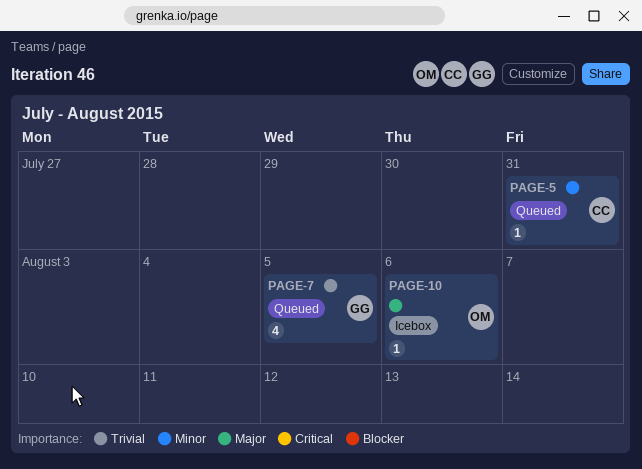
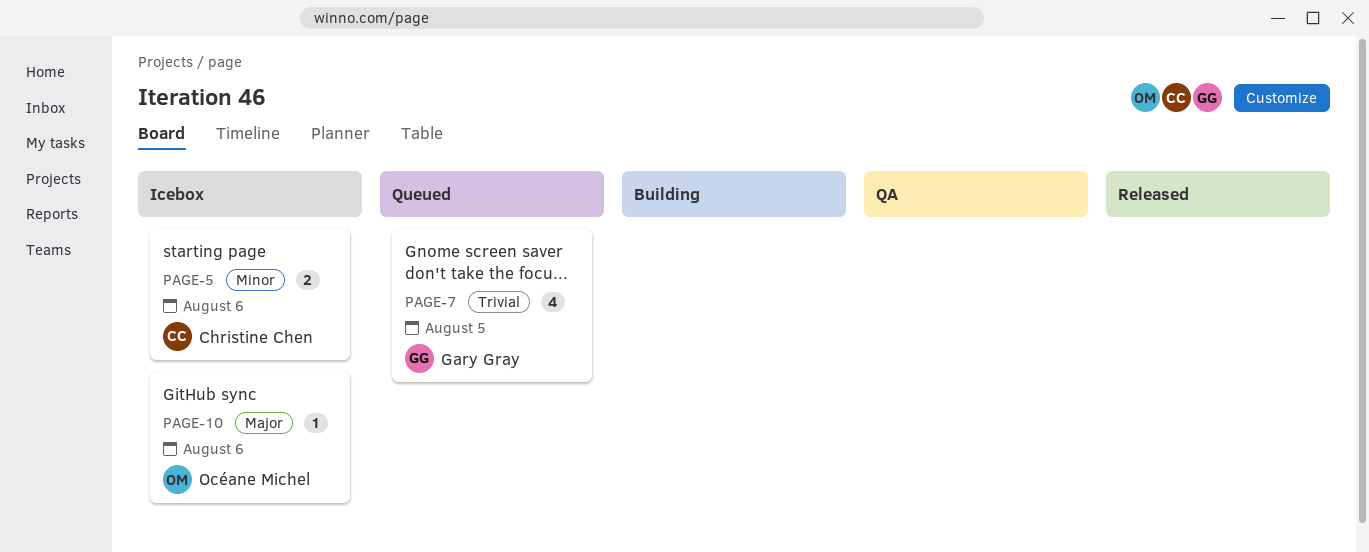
PAGE-5, status: Queued -> Icebox
PAGE-5, estimate: 1 -> 2
PAGE-5, due: Jul 31 -> Aug 6

